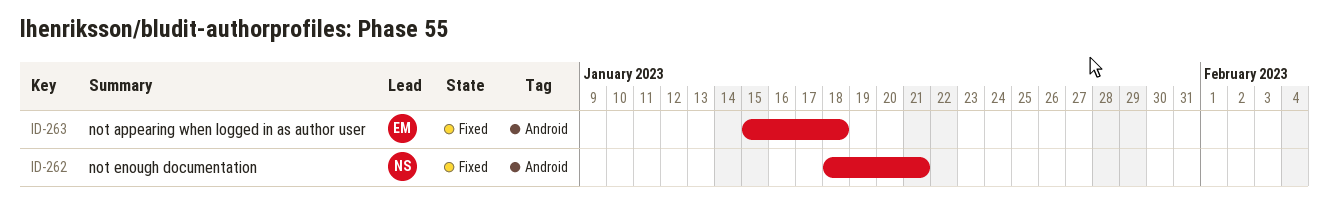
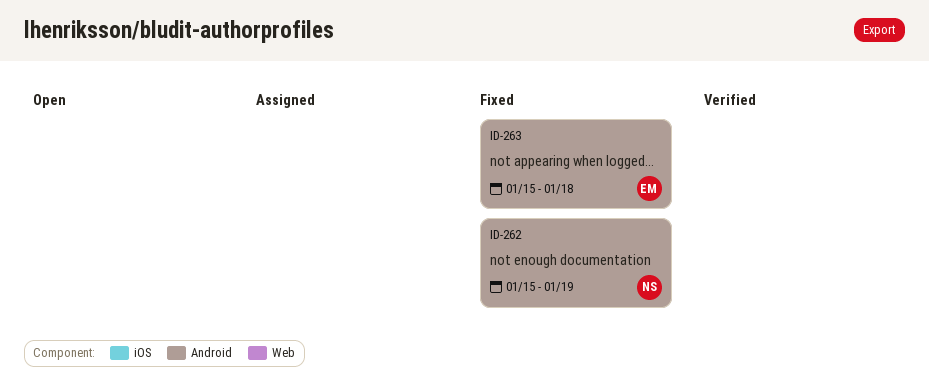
ID-262, start: Jan 18 -> Jan 15
ID-262, due: Jan 21 -> Jan 19

